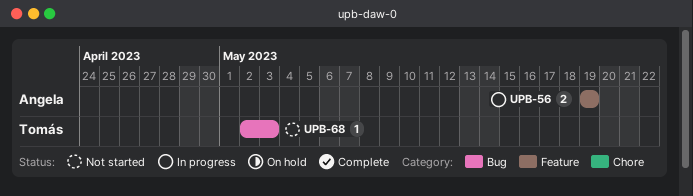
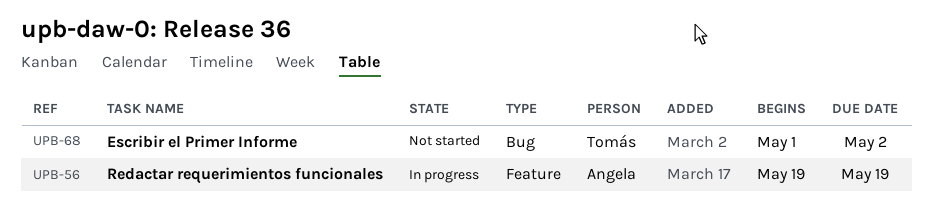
UPB-68, start: May 2 -> May 1
UPB-68, due: May 3 -> May 2

